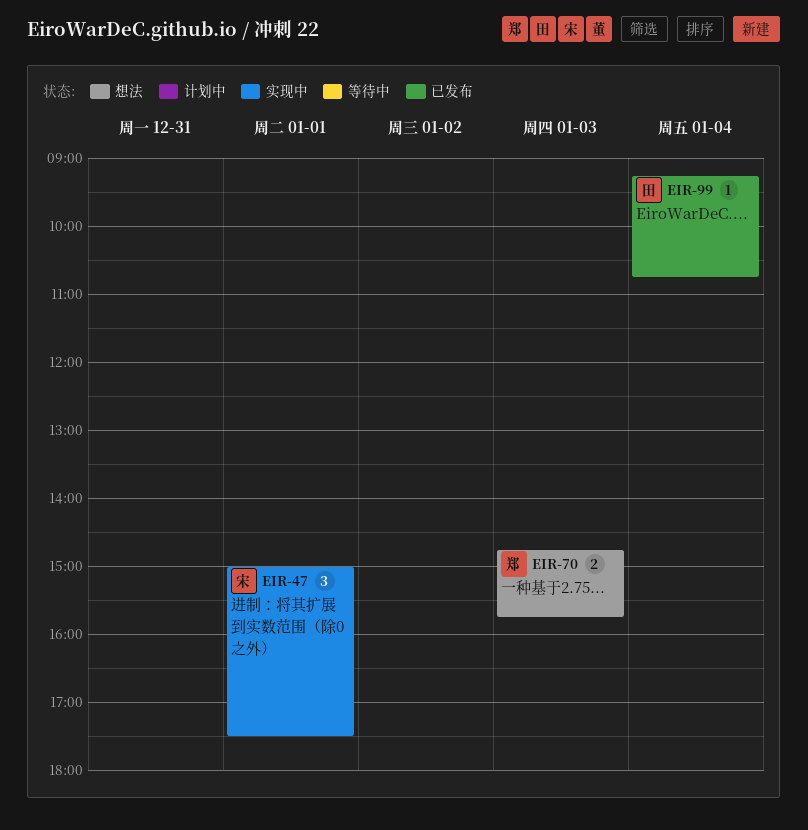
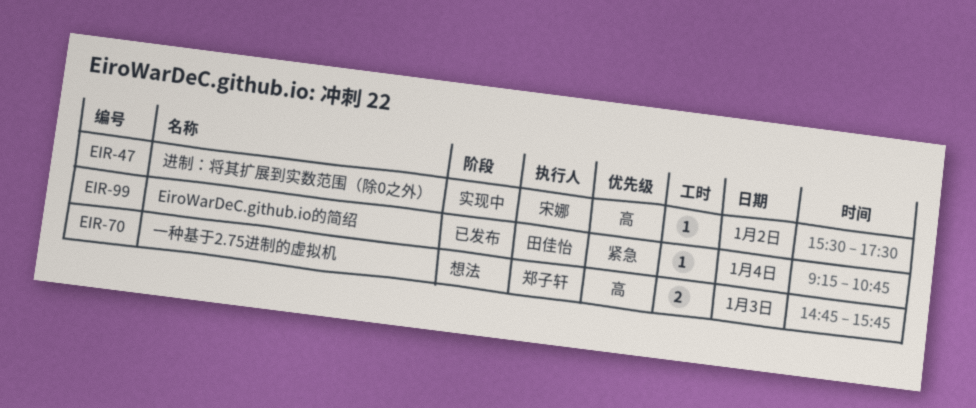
EIR-47, estimate: 3 -> 1
EIR-47, day: Jan 1 -> Jan 2
EIR-47, begins: 15:00 -> 15:30

